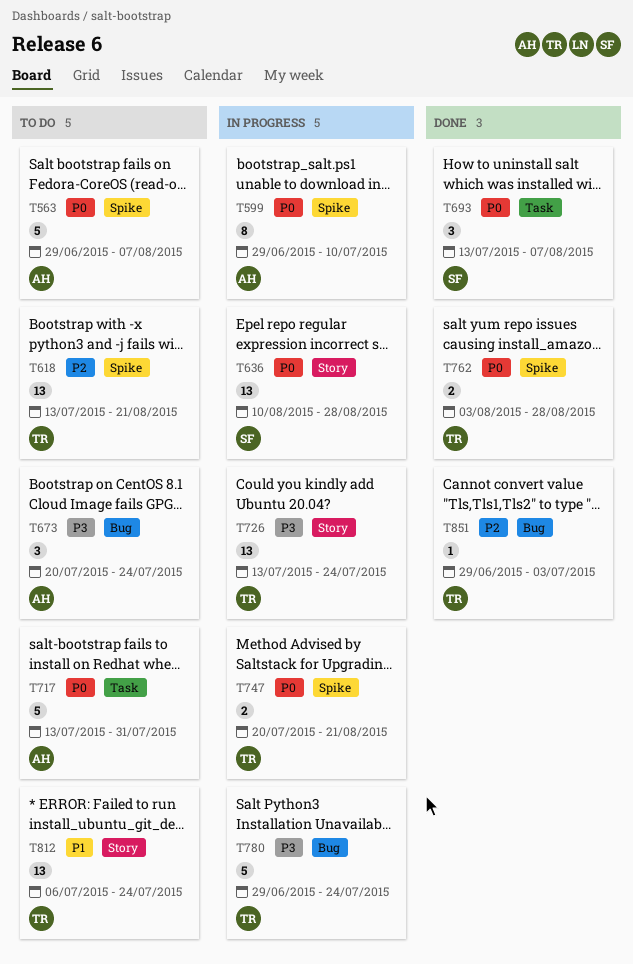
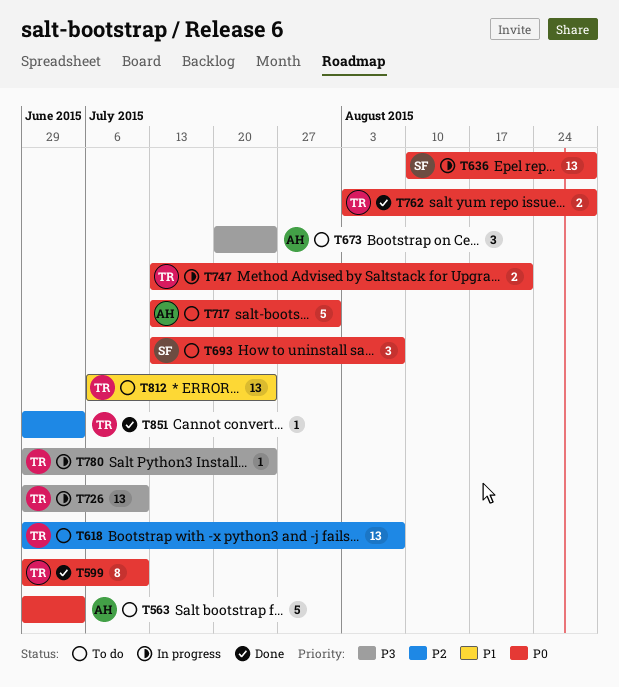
T563, due: Aug 7 -> Jul 3
T599, status: In progress -> Done
T599, owner: AH -> TR
T618, start: Jul 13 -> Jun 29
T618, due: Aug 21 -> Aug 7
T693, status: Done -> To do
T726, start: Jul 13 -> Jun 29
T726, due: Jul 24 -> Jul 10
T747, start: Jul 20 -> Jul 13
T780, estimate: 5 -> 1

